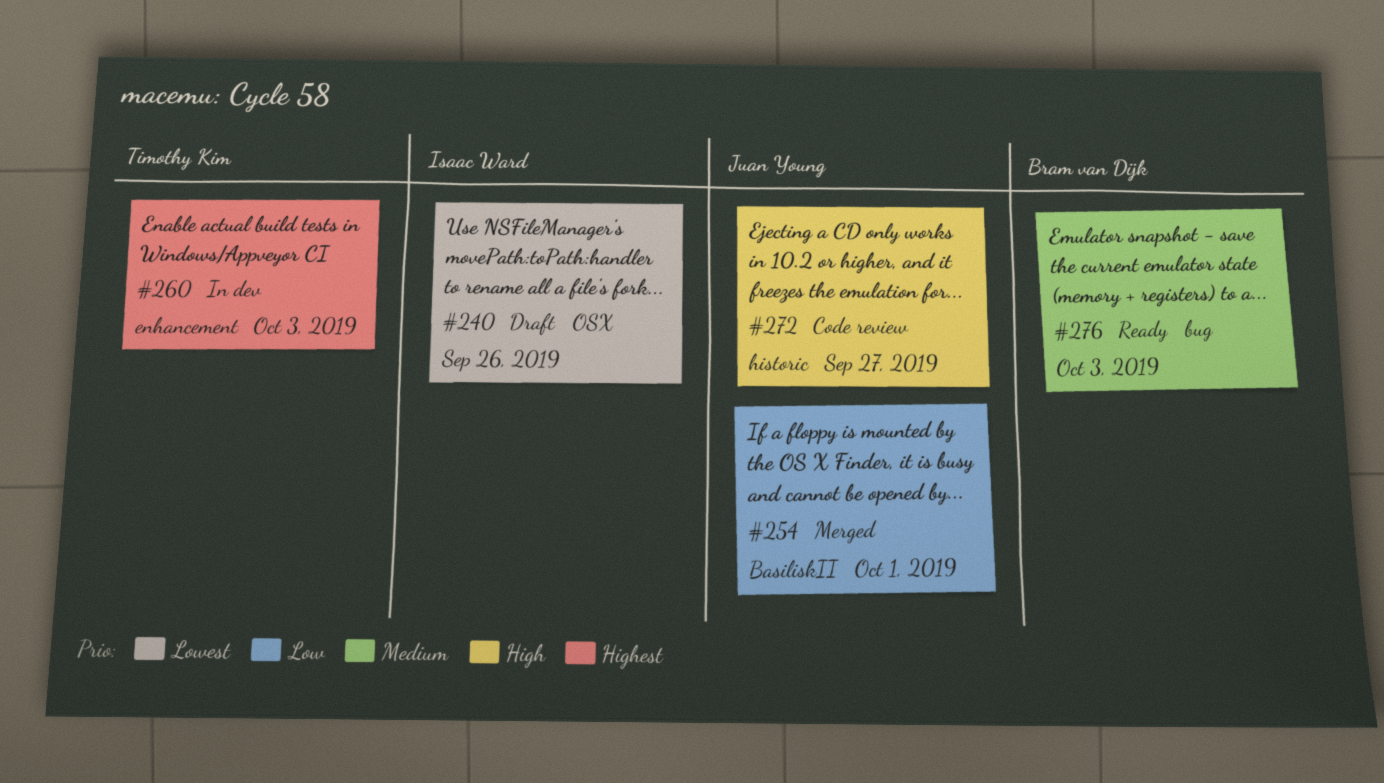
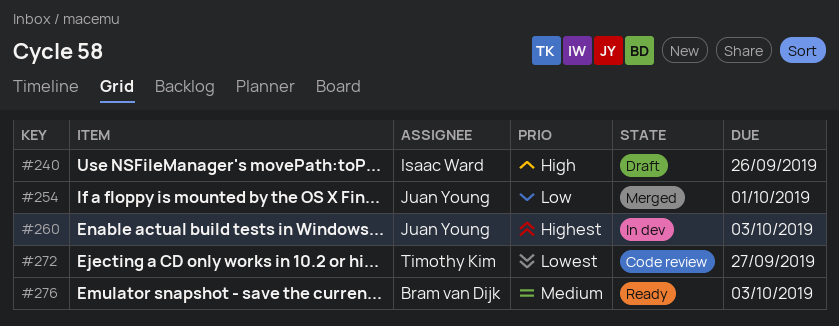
#240, priority: Lowest -> High
#260, owner: Timothy Kim -> Juan Young
#272, owner: Juan Young -> Timothy Kim
#272, priority: High -> Lowest

